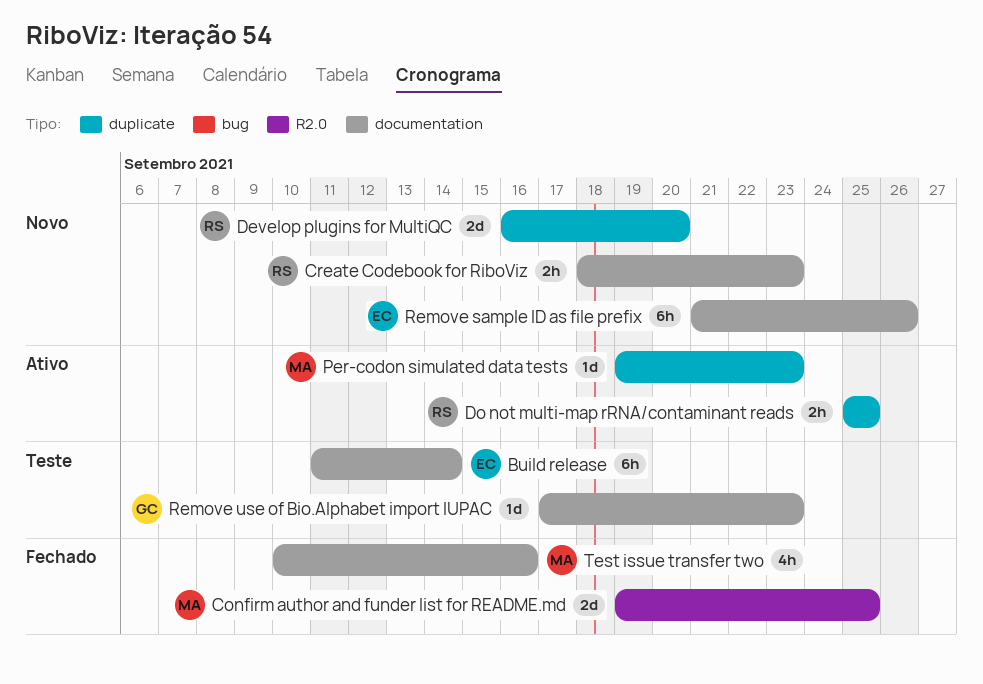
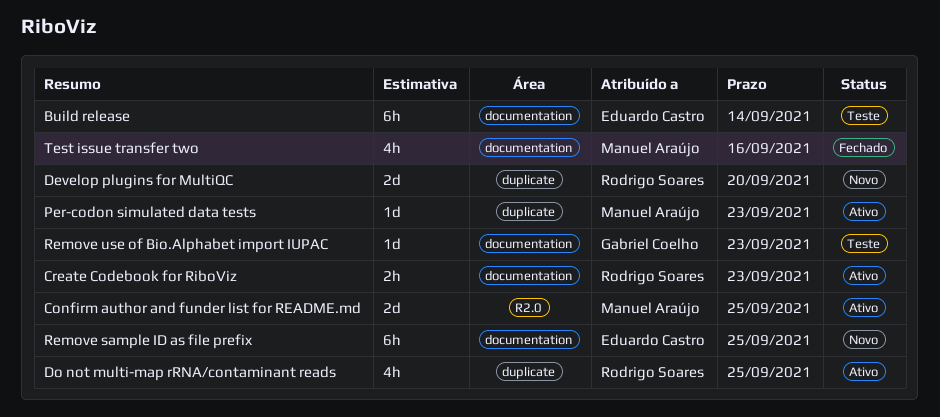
Confirm author and funder list for README.md, status: Fechado -> Ativo
Create Codebook for RiboViz, status: Novo -> Ativo
Do not multi-map rRNA/contaminant reads, estimate: 2h -> 4h
Remove sample ID as file prefix, due: Sep 26 -> Sep 25

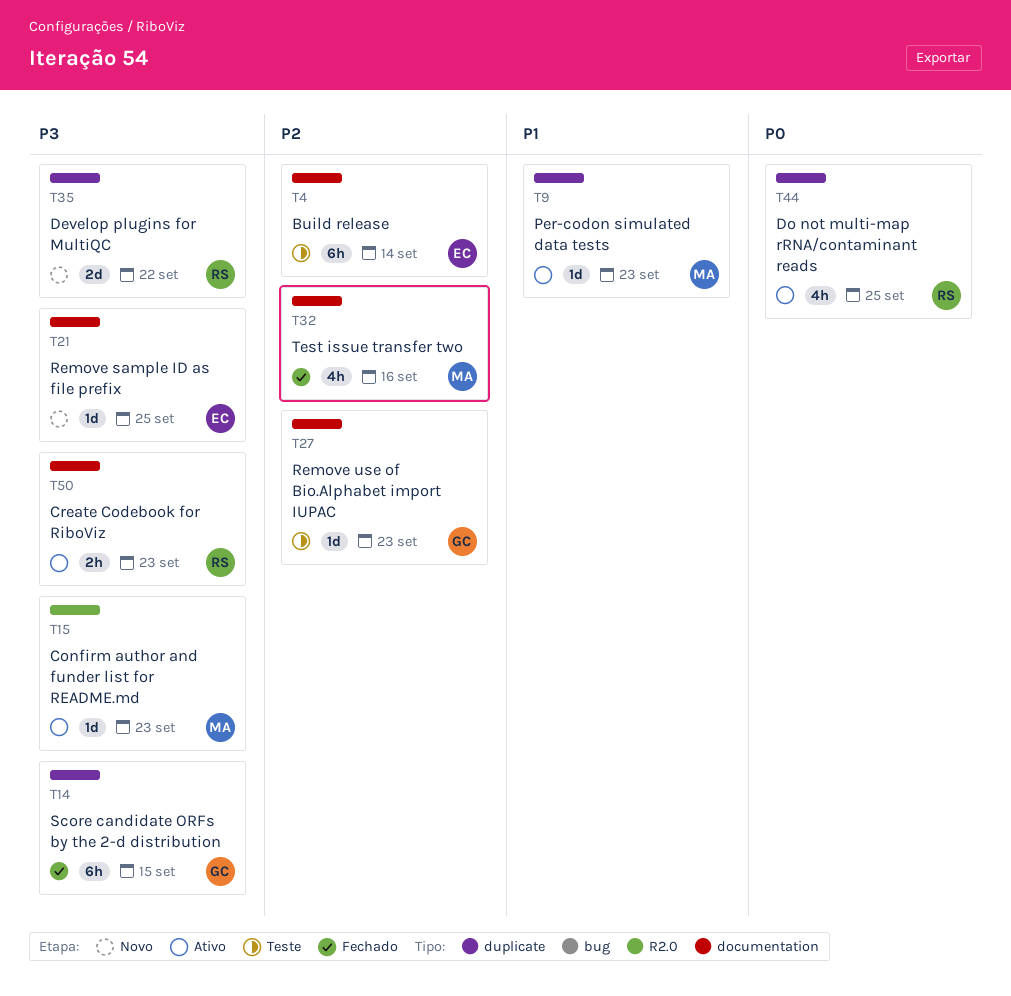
Confirm author and funder list for README.md, estimate: 2d -> 1d
Confirm author and funder list for README.md, due: Sep 25 -> Sep 23
Develop plugins for MultiQC, due: Sep 20 -> Sep 22
Remove sample ID as file prefix, estimate: 6h -> 1d
Score candidate ORFs by the 2-d distribution: none -> present

